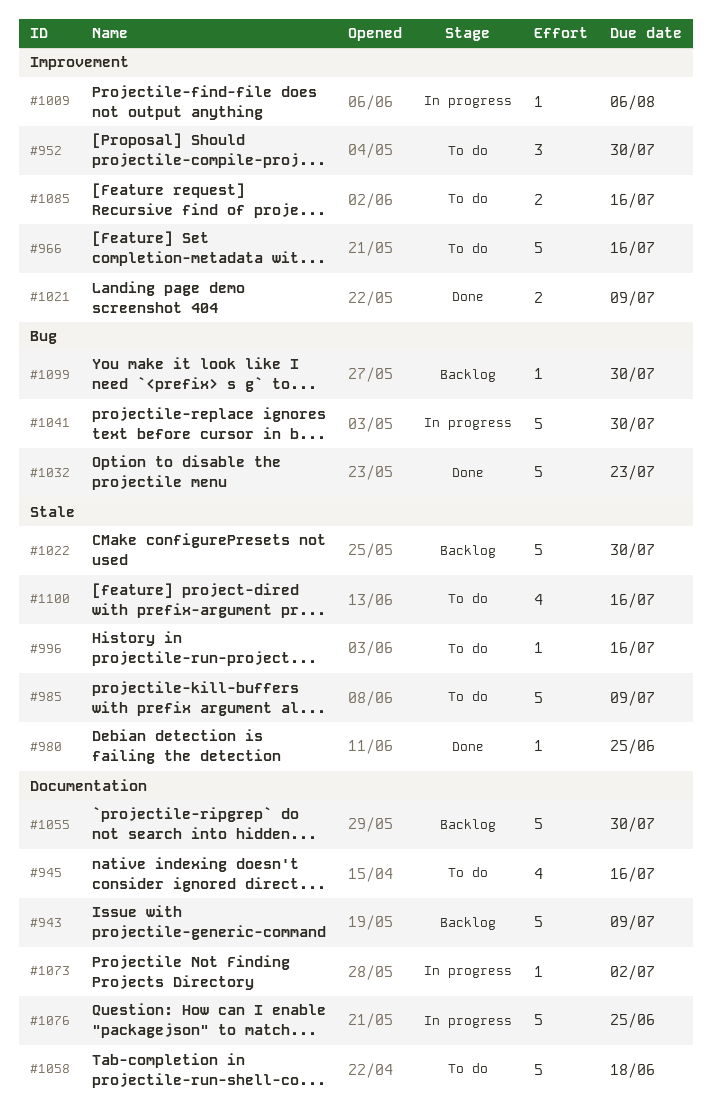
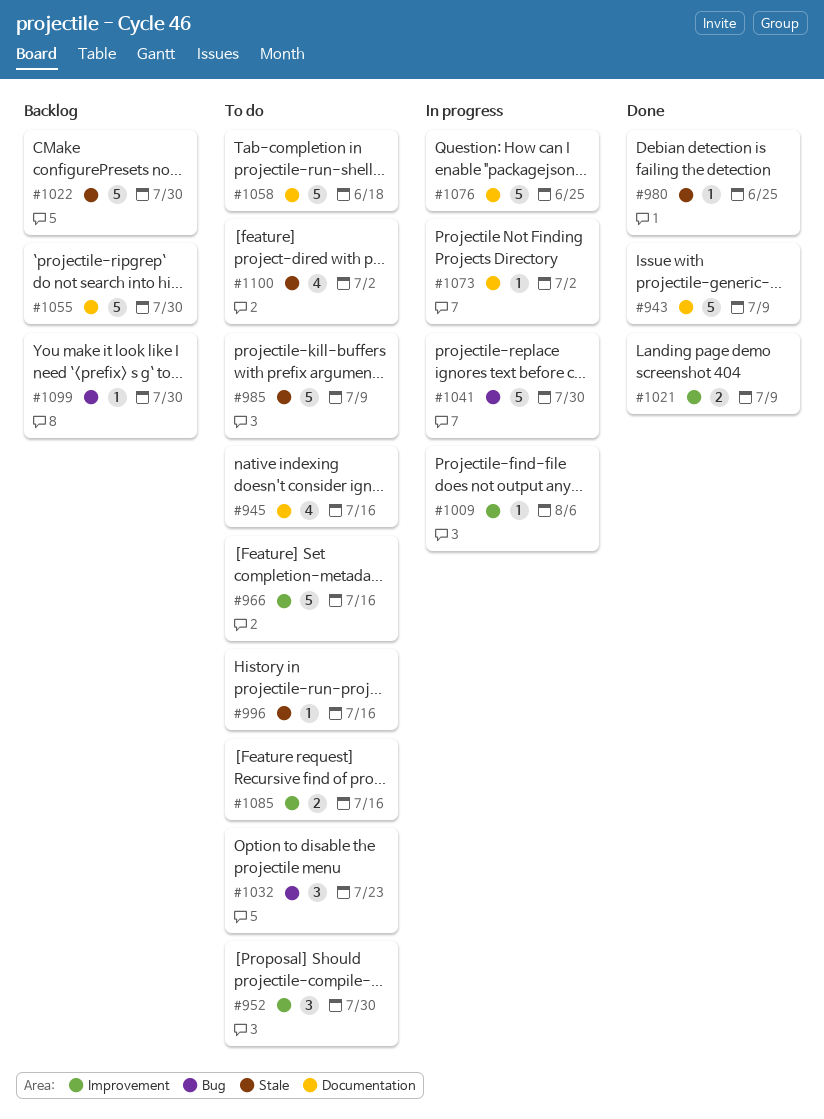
#943, status: Backlog -> Done
#1032, status: Done -> To do
#1032, estimate: 5 -> 3
#1100, due: Jul 16 -> Jul 2

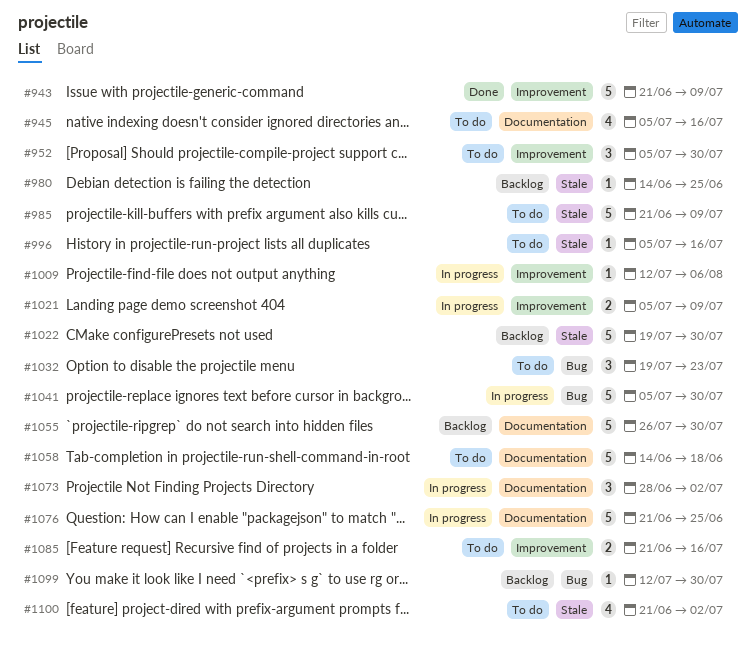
#943, label: Documentation -> Improvement
#966: present -> none
#980, status: Done -> Backlog
#1021, status: Done -> In progress
#1073, estimate: 1 -> 3

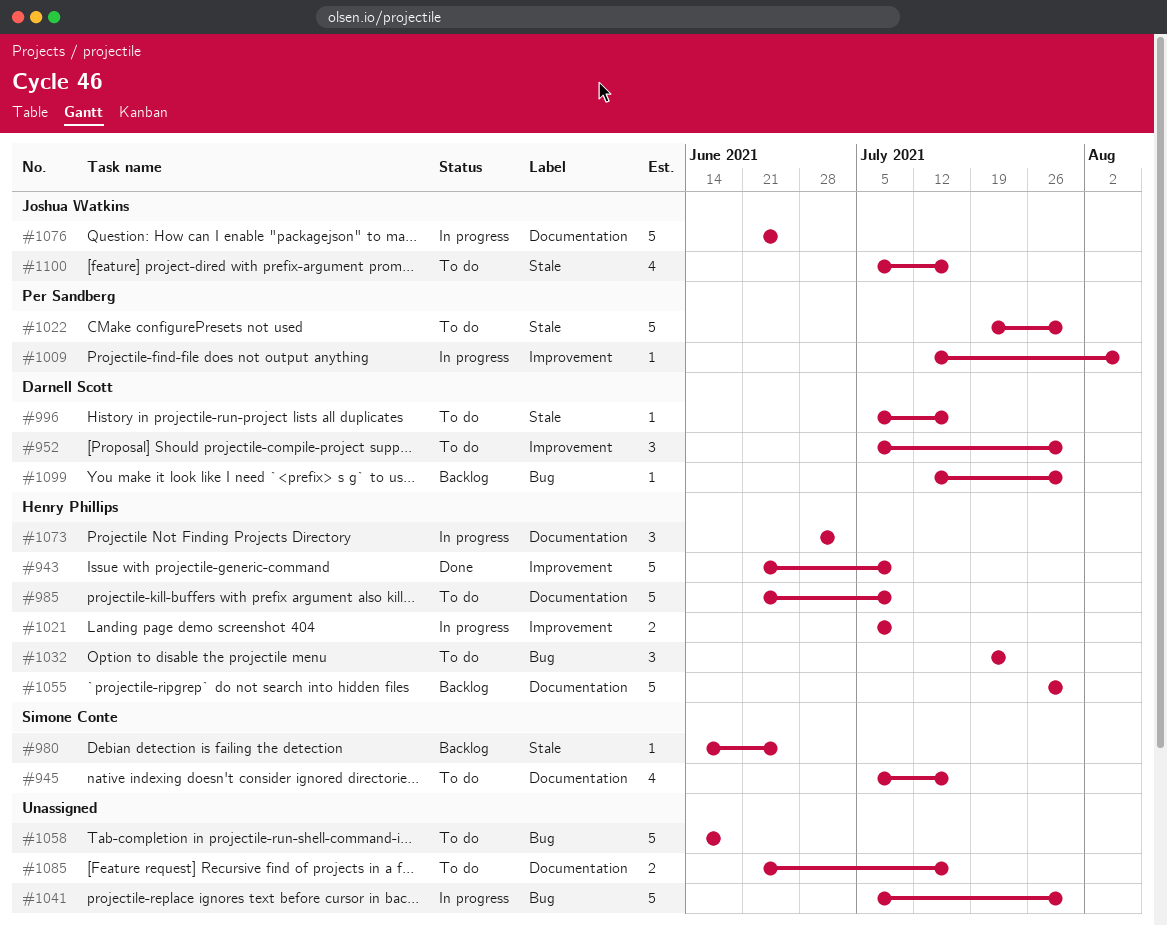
#985, label: Stale -> Documentation
#1022, status: Backlog -> To do
#1058, label: Documentation -> Bug
#1085, label: Improvement -> Documentation
#1100, start: Jun 21 -> Jul 5
#1100, due: Jul 2 -> Jul 16

